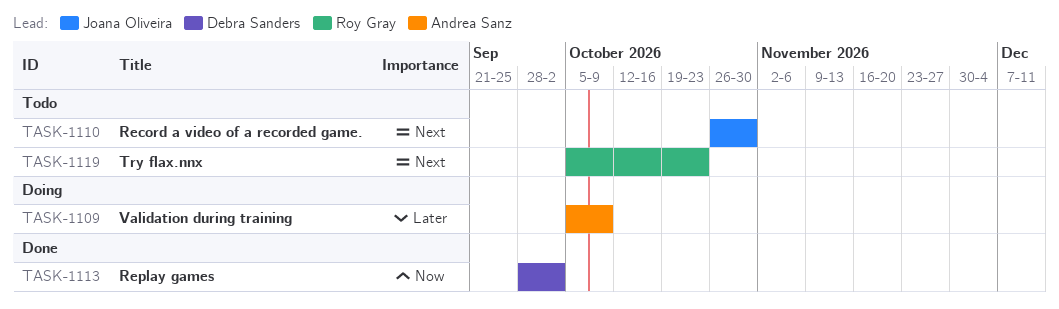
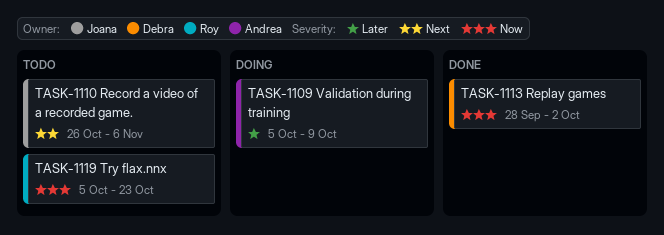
TASK-1110, due: Oct 30 -> Nov 6
TASK-1119, priority: Next -> Now

